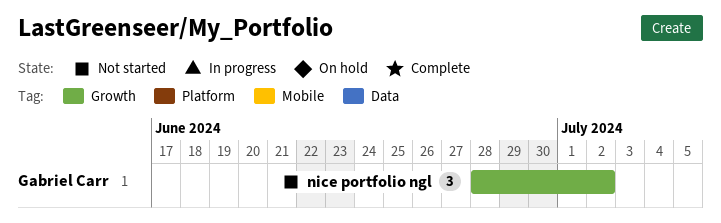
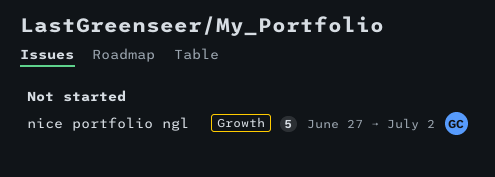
nice portfolio ngl, estimate: 3 -> 5
nice portfolio ngl, start: Jun 28 -> Jun 27

